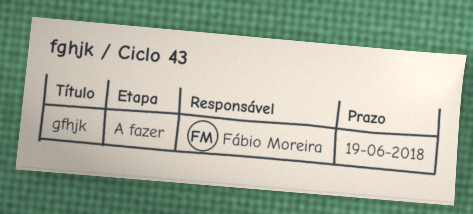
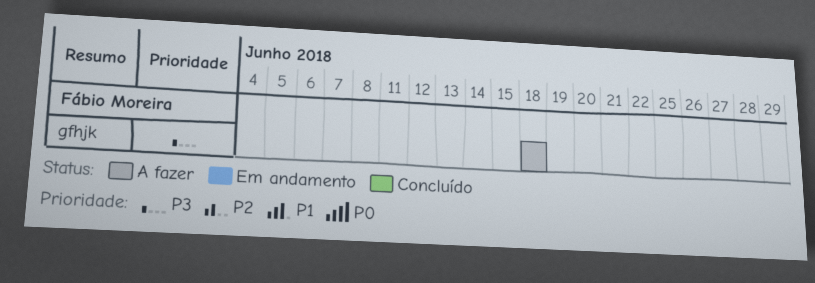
gfhjk, due: Jun 19 -> Jun 18

